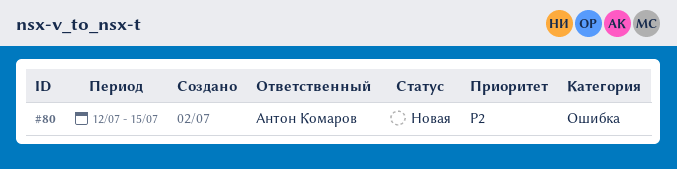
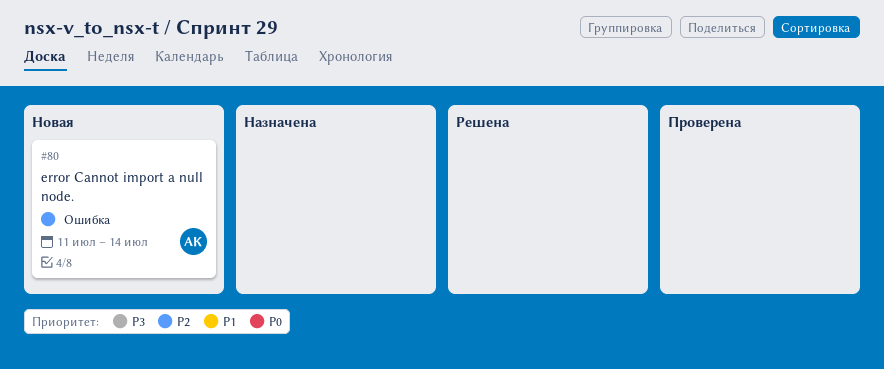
#80, start: Jul 12 -> Jul 11
#80, due: Jul 15 -> Jul 14

